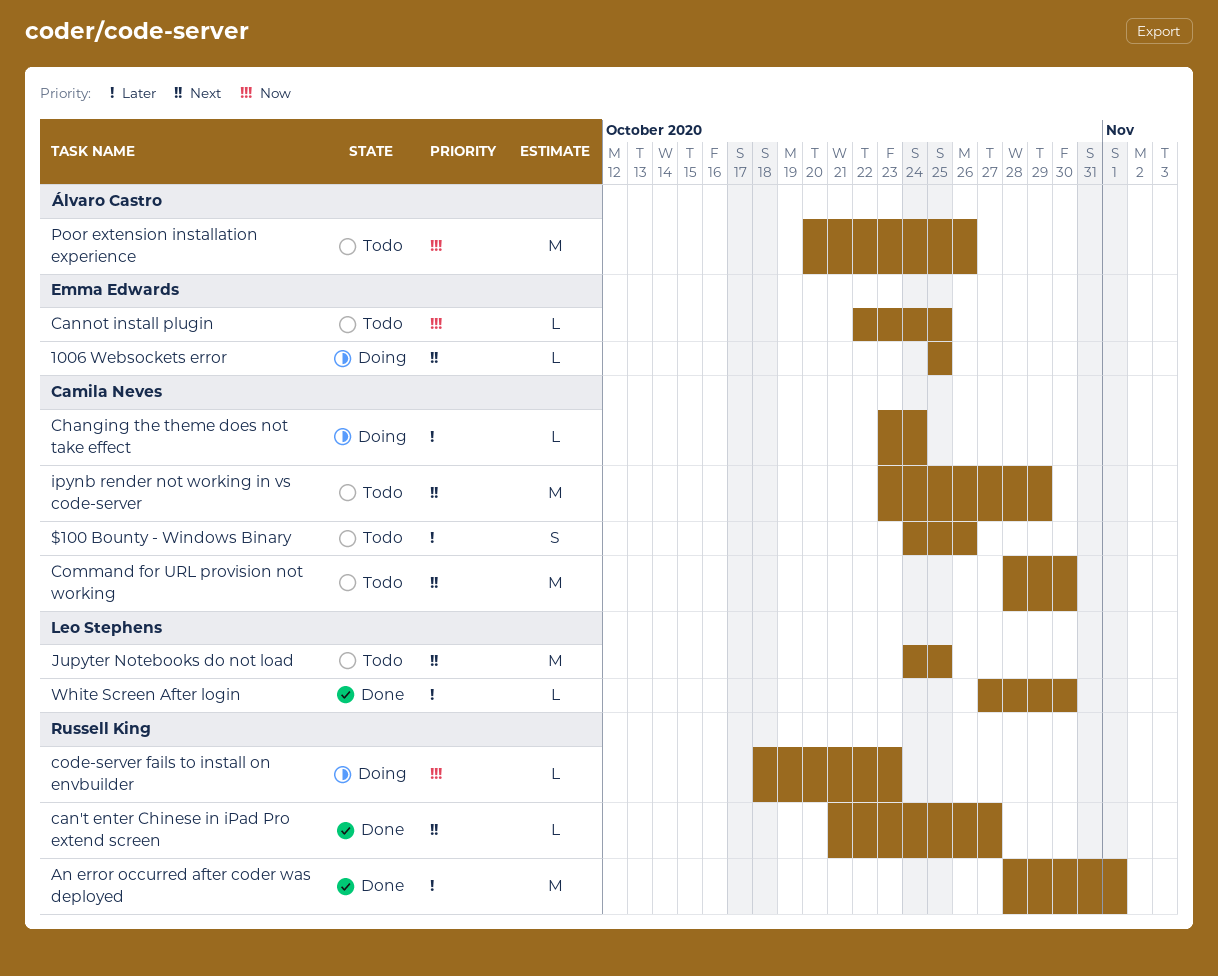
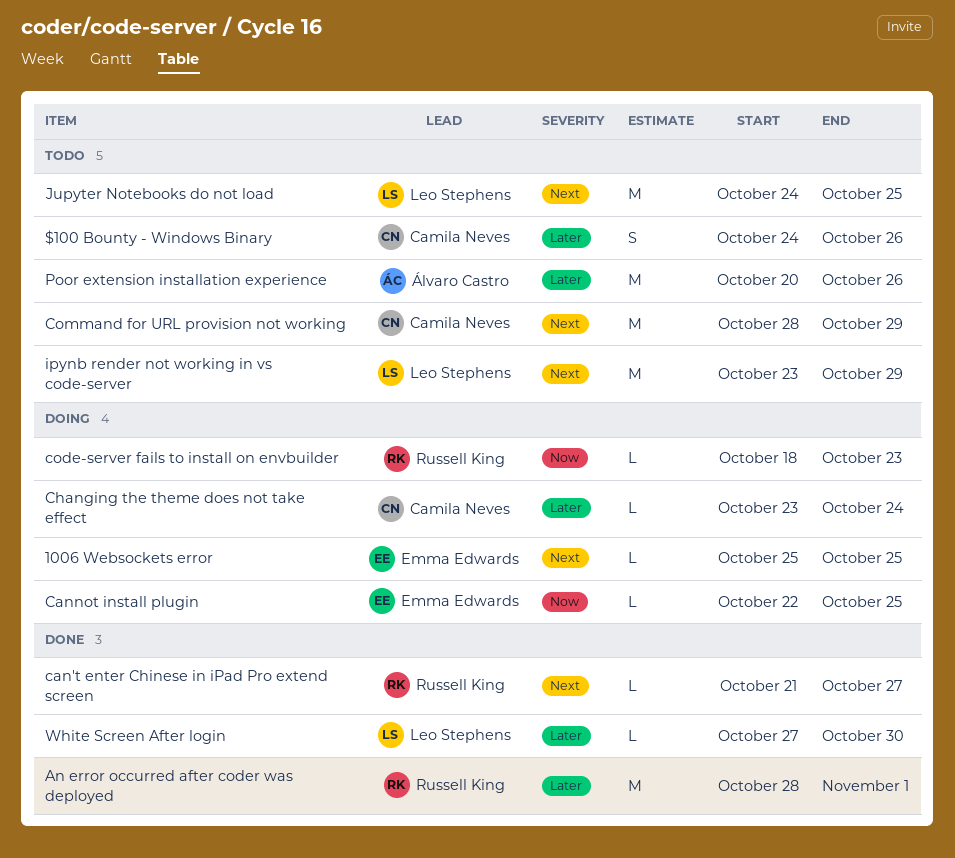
Cannot install plugin, status: Todo -> Doing
Command for URL provision not working, due: Oct 30 -> Oct 29
ipynb render not working in vs code-server, owner: Camila Neves -> Leo Stephens
Poor extension installation experience, priority: Now -> Later

